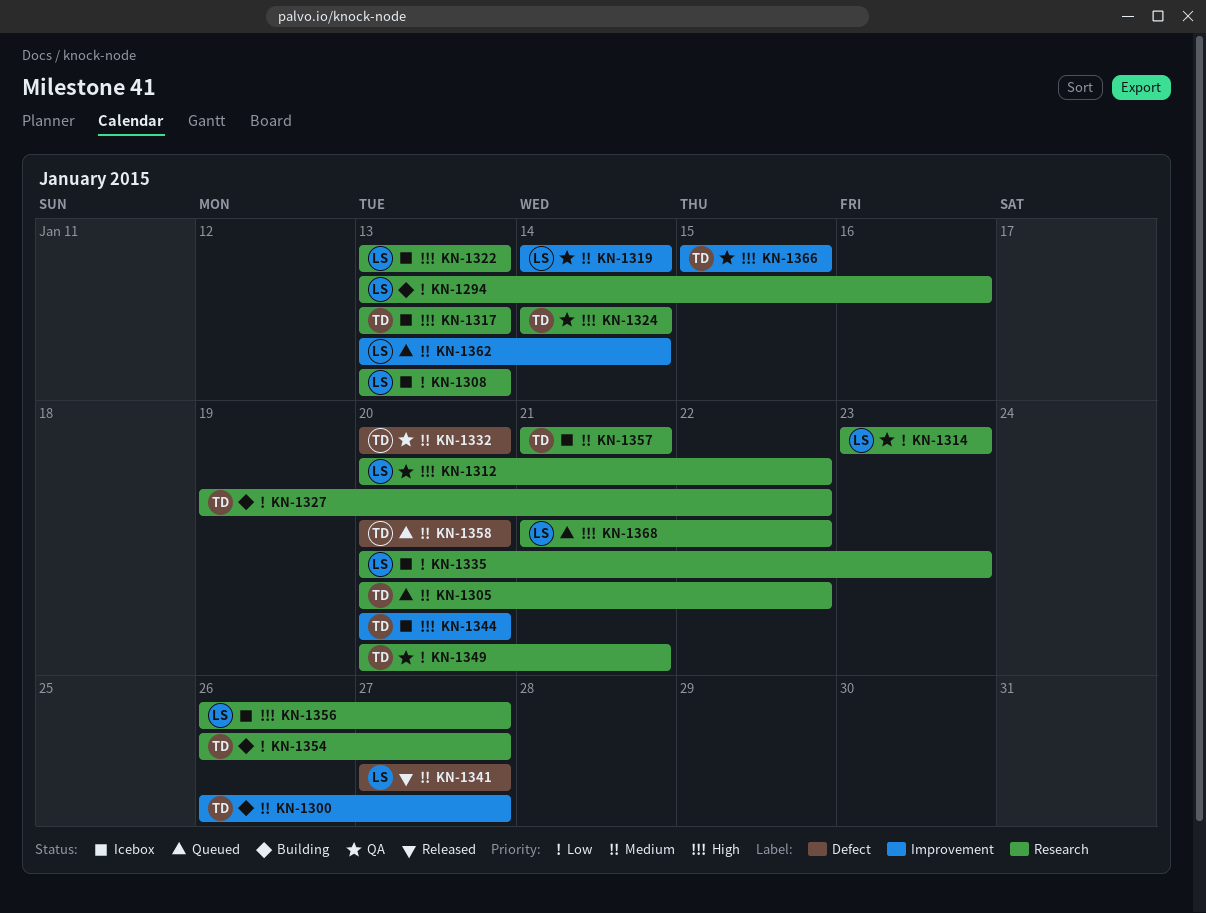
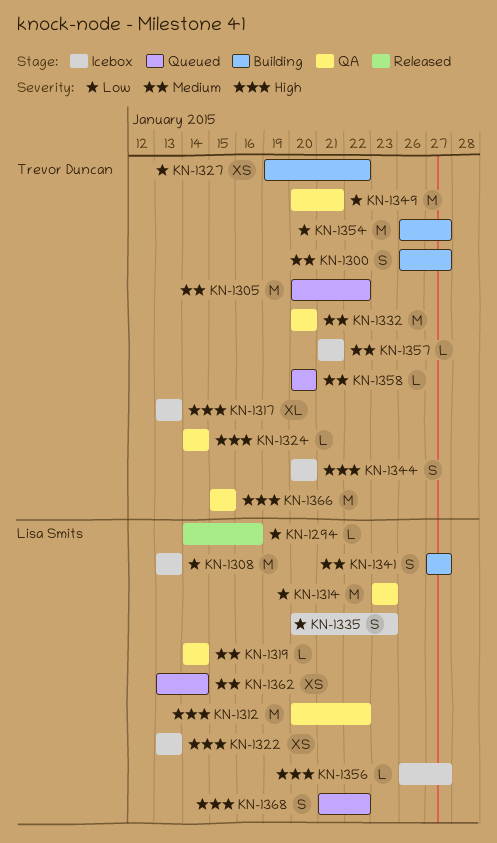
KN-1294, status: Building -> Released
KN-1294, start: Jan 13 -> Jan 14
KN-1341, status: Released -> Building

